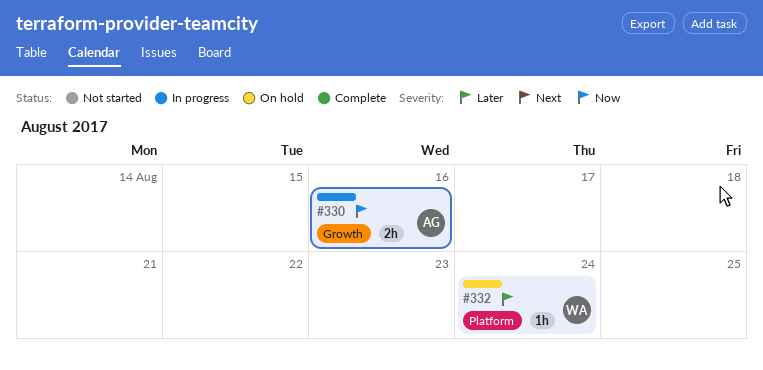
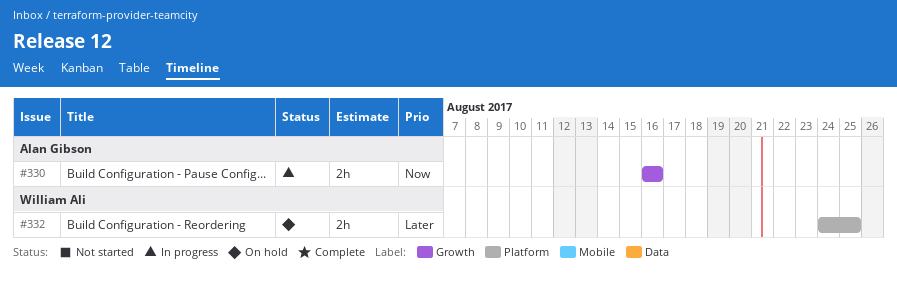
#332, estimate: 1h -> 2h
#332, due: Aug 24 -> Aug 25

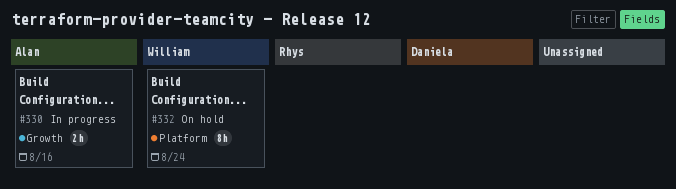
#332, estimate: 2h -> 8h
#332, due: Aug 25 -> Aug 24

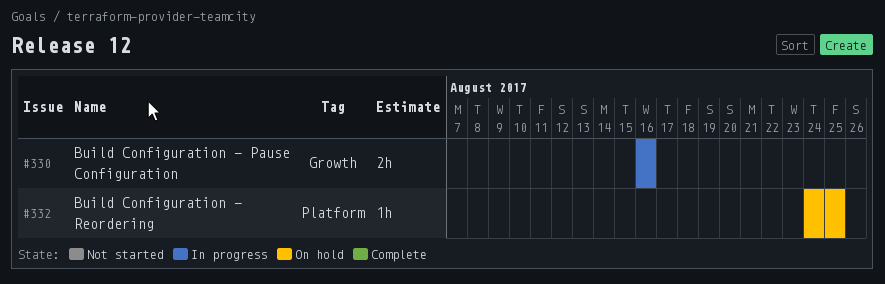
#332, estimate: 8h -> 1h
#332, due: Aug 24 -> Aug 25

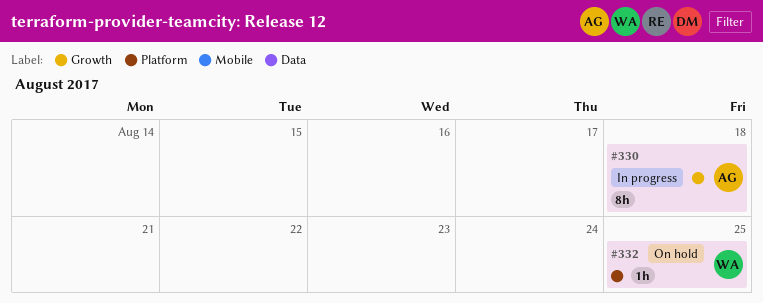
#330, estimate: 2h -> 8h
#330, due: Aug 16 -> Aug 18

